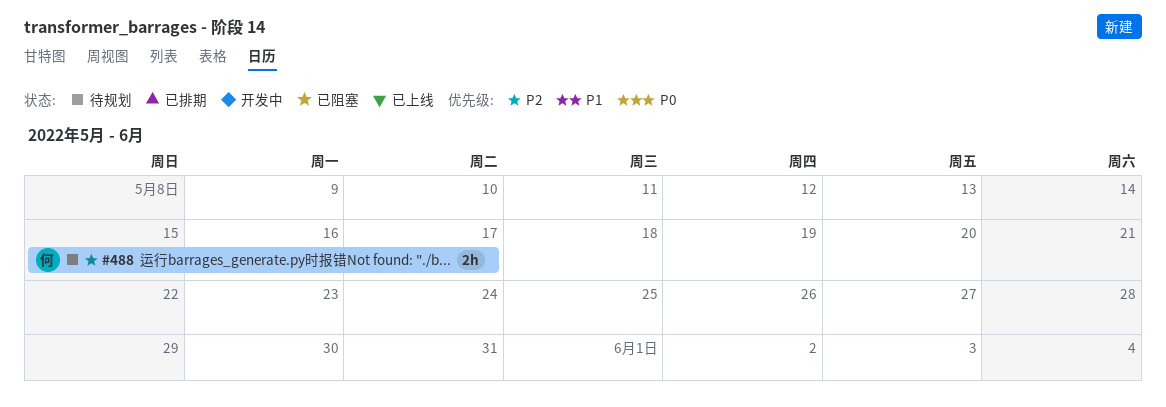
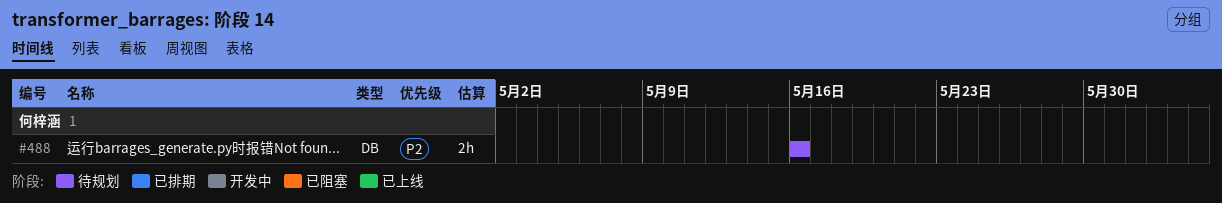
#488, start: May 15 -> May 16
#488, due: May 17 -> May 16

